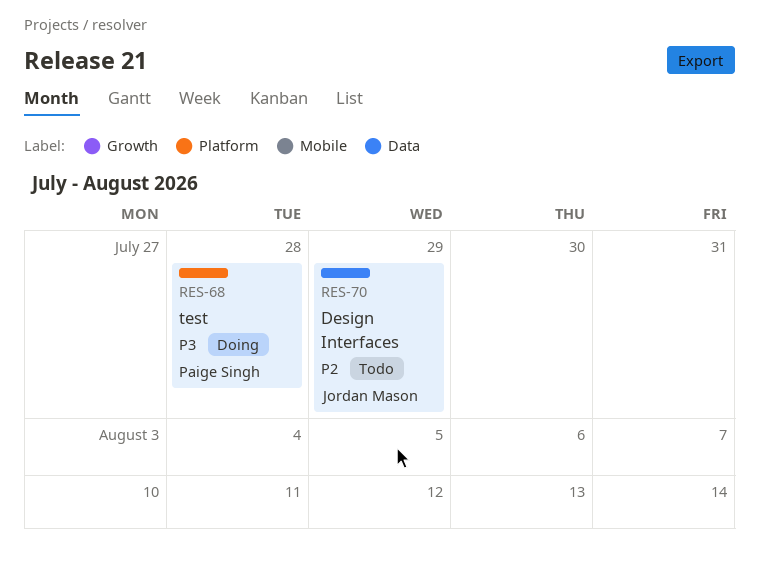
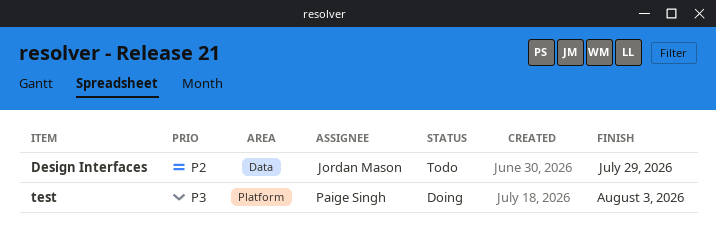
test, due: Jul 28 -> Aug 3

